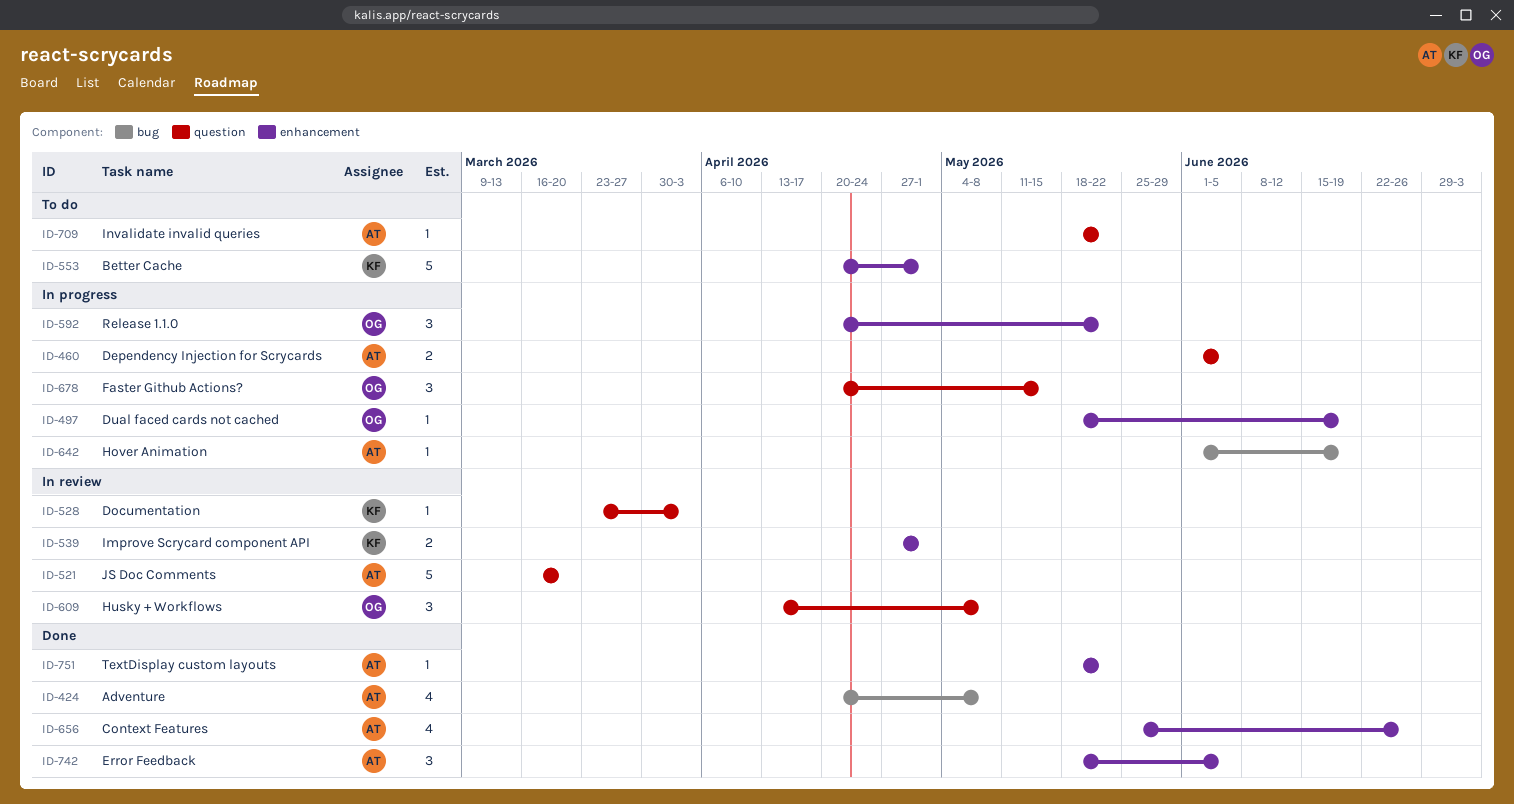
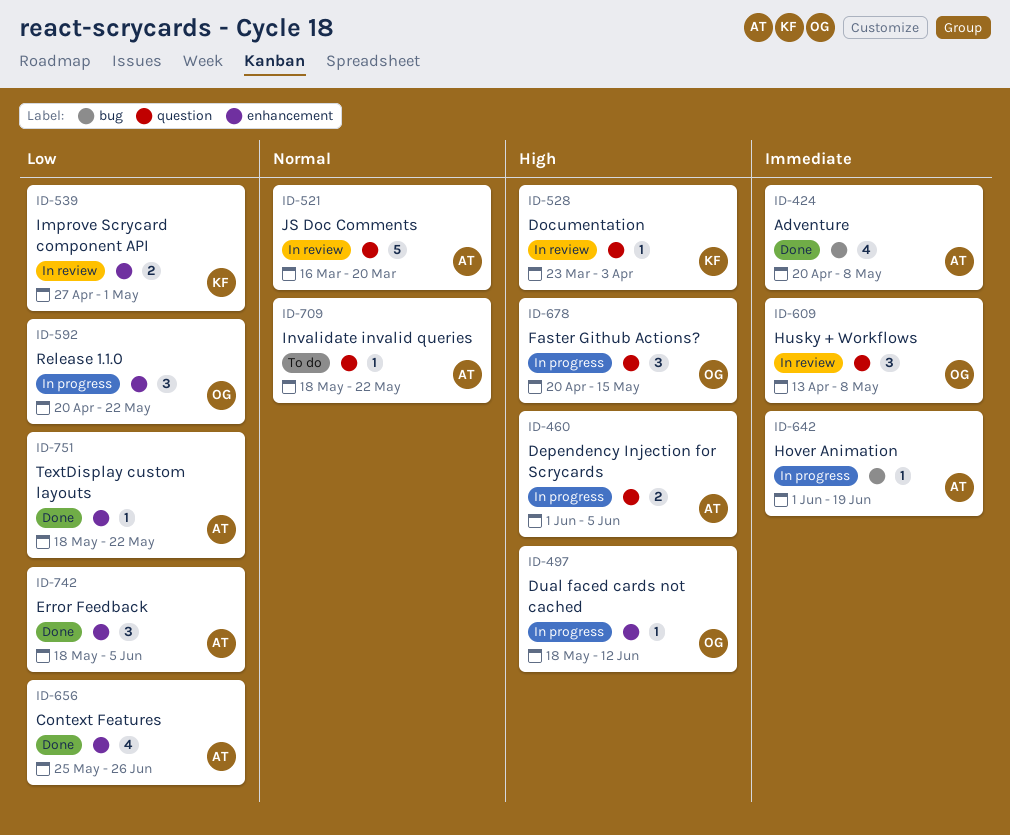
ID-497, due: Jun 19 -> Jun 12
ID-553: present -> none

